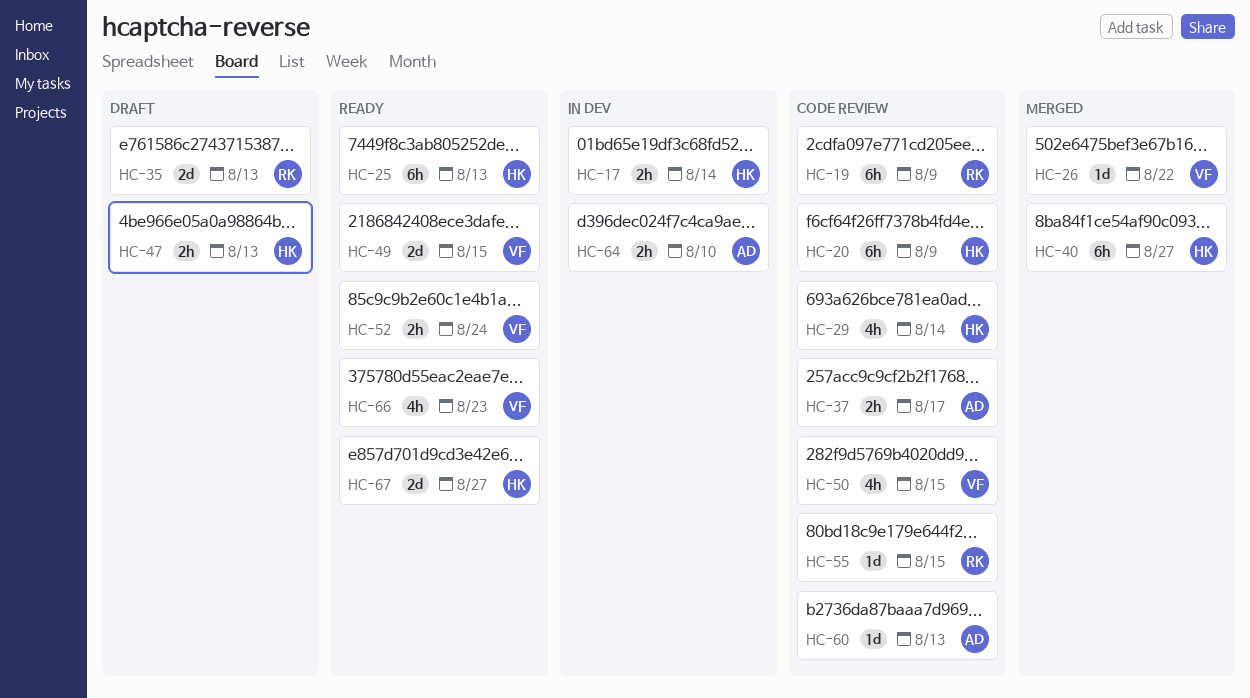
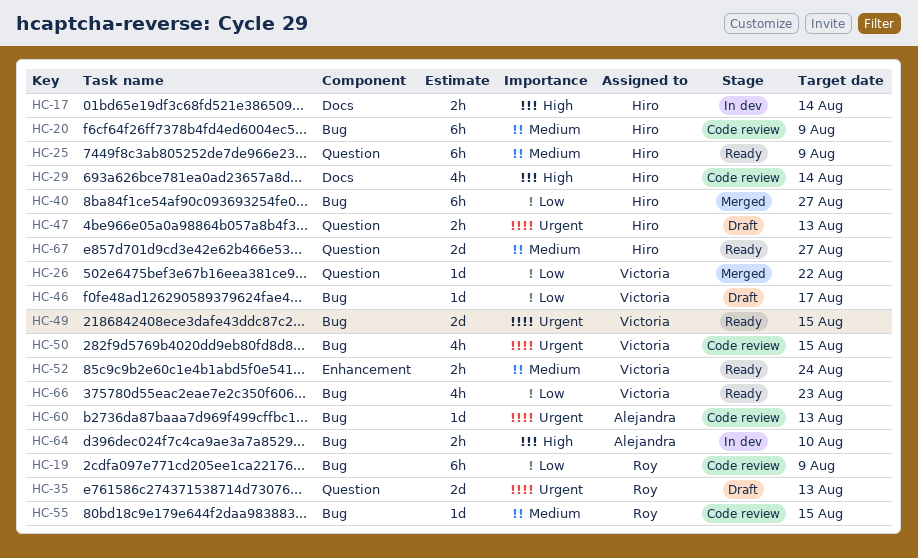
HC-25, due: Aug 13 -> Aug 9
HC-37: present -> none
HC-46: none -> present

